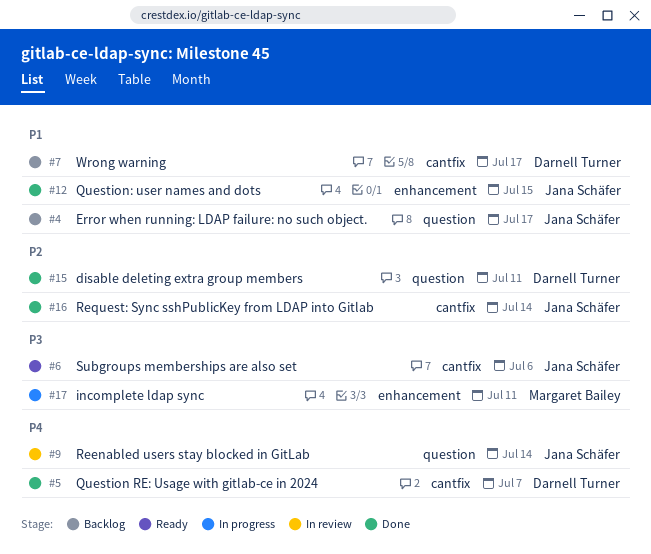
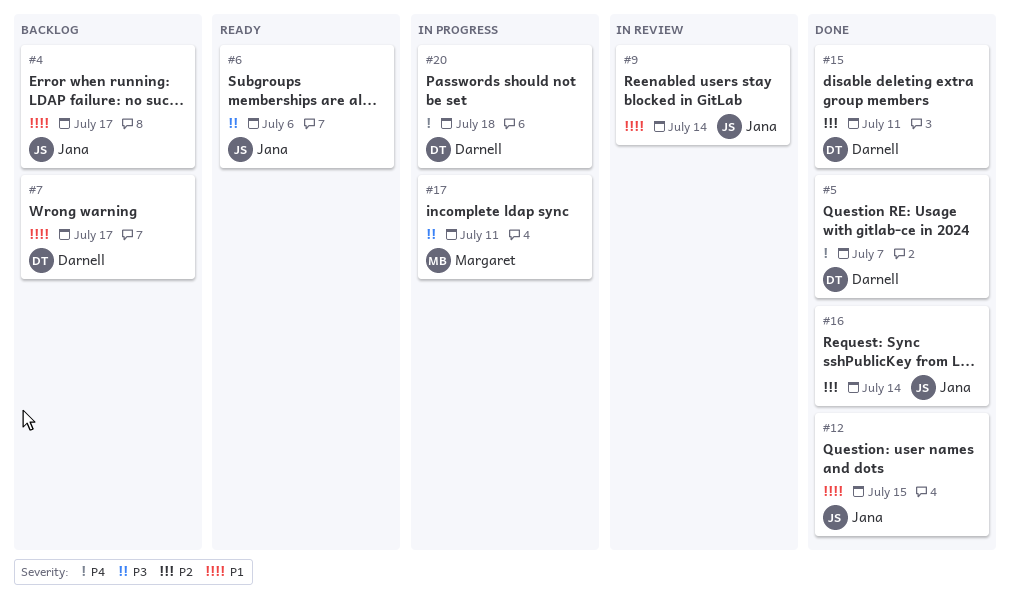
#9, priority: P4 -> P1
#20: none -> present

